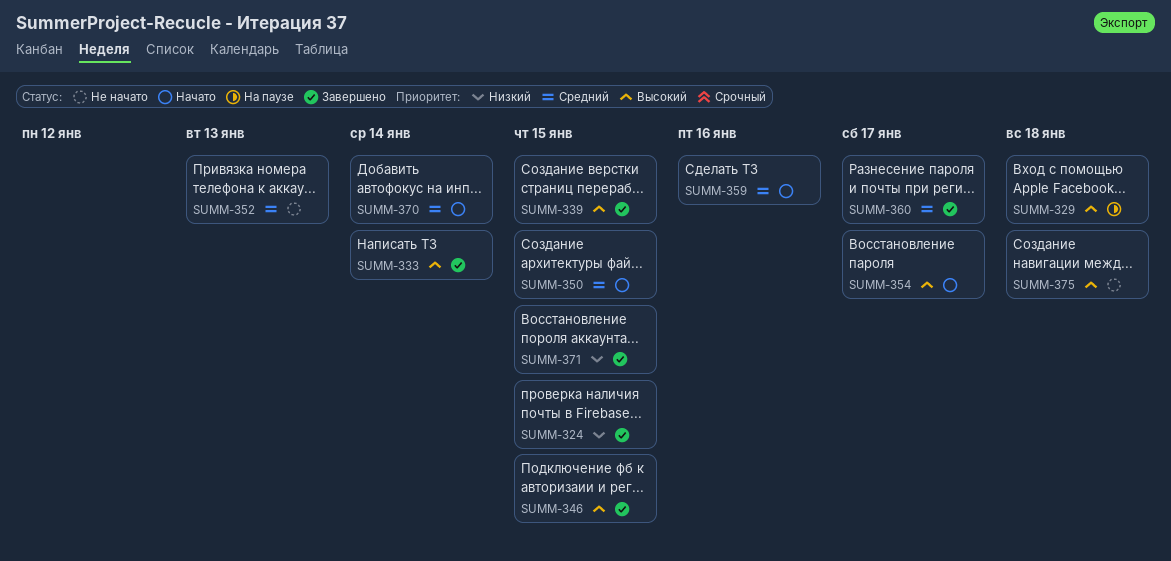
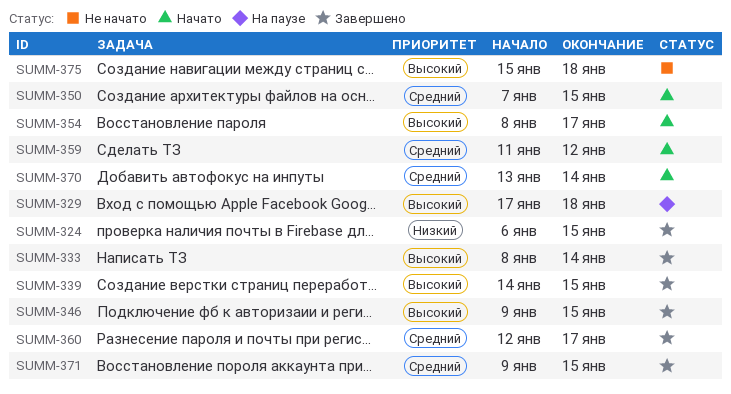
SUMM-352: present -> none
SUMM-359, due: Jan 16 -> Jan 12
SUMM-371, priority: Низкий -> Средний

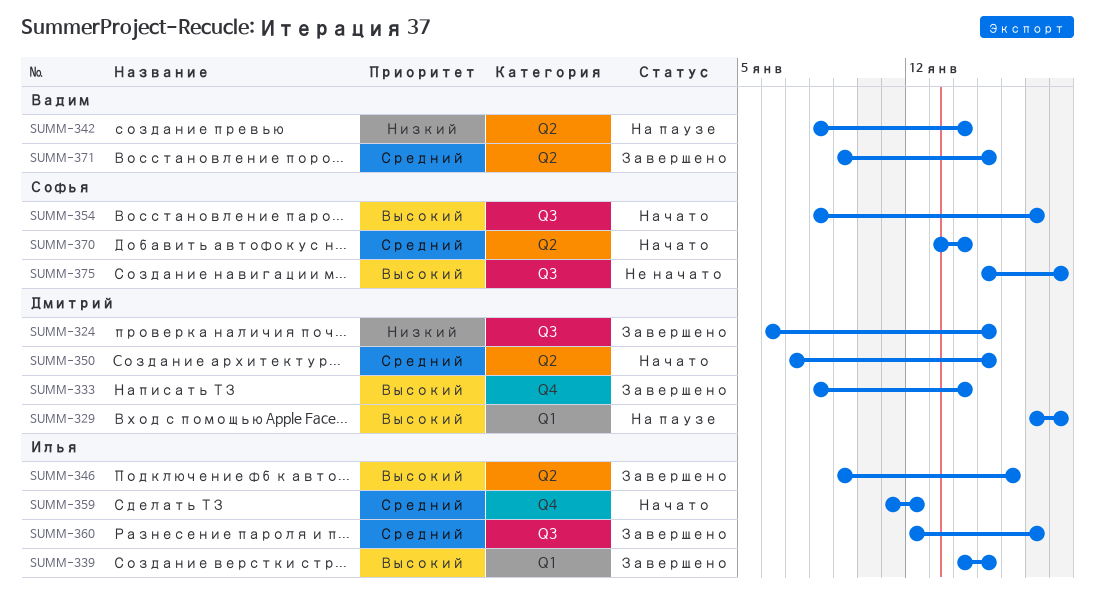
SUMM-342: none -> present
SUMM-346, due: Jan 15 -> Jan 16

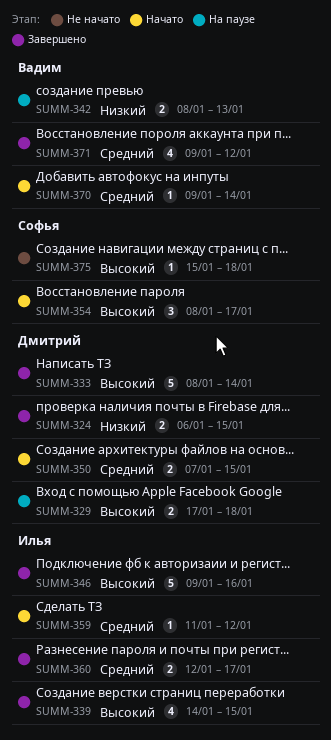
SUMM-342, due: Jan 14 -> Jan 13
SUMM-370, owner: Софья -> Вадим
SUMM-370, start: Jan 13 -> Jan 9
SUMM-371, due: Jan 15 -> Jan 12

